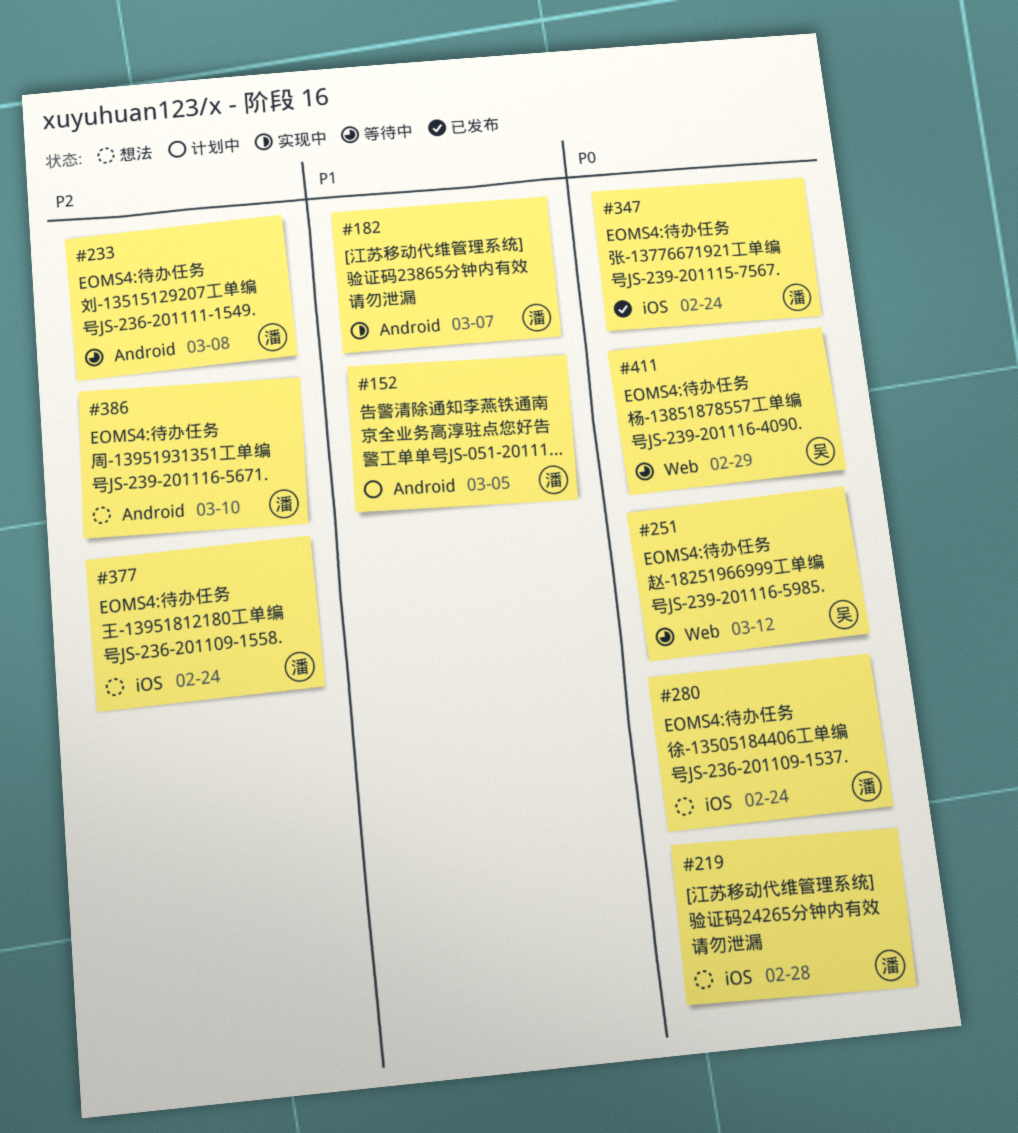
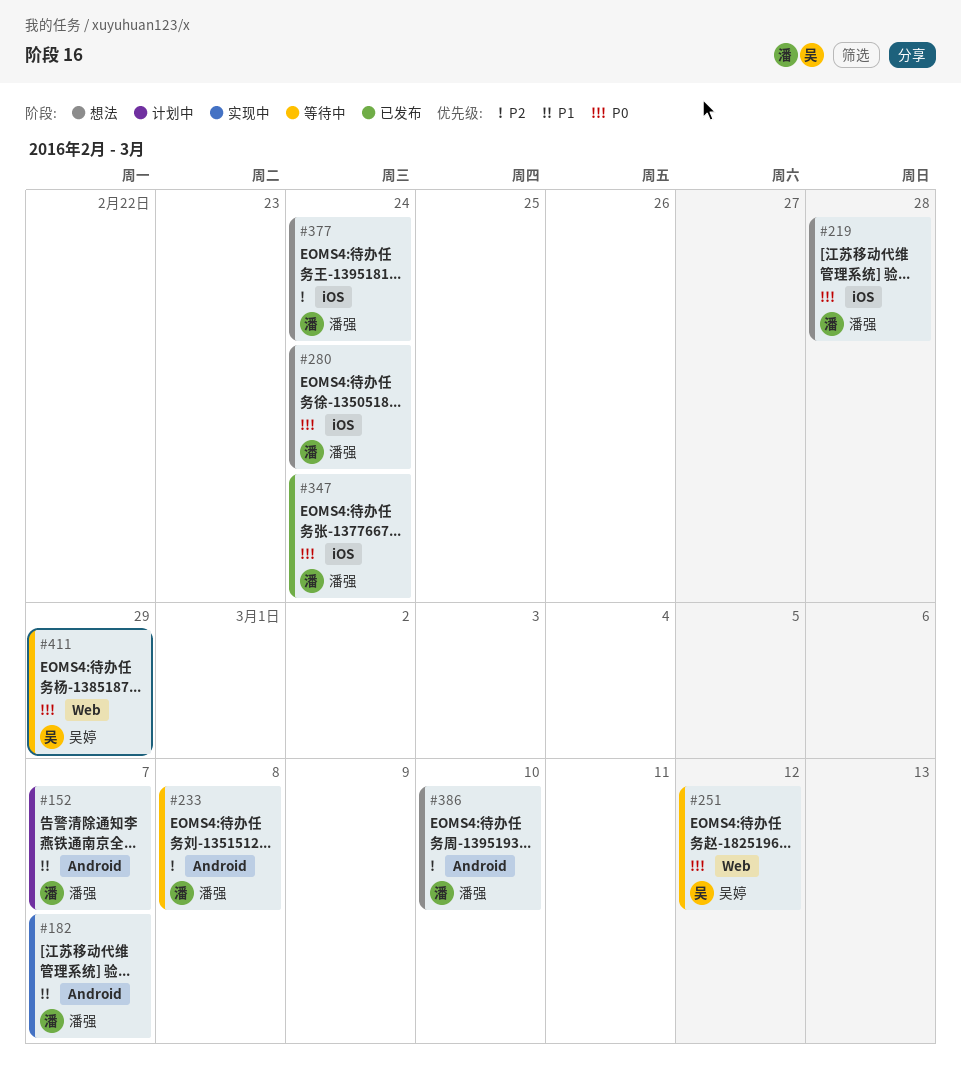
#152, due: Mar 5 -> Mar 7

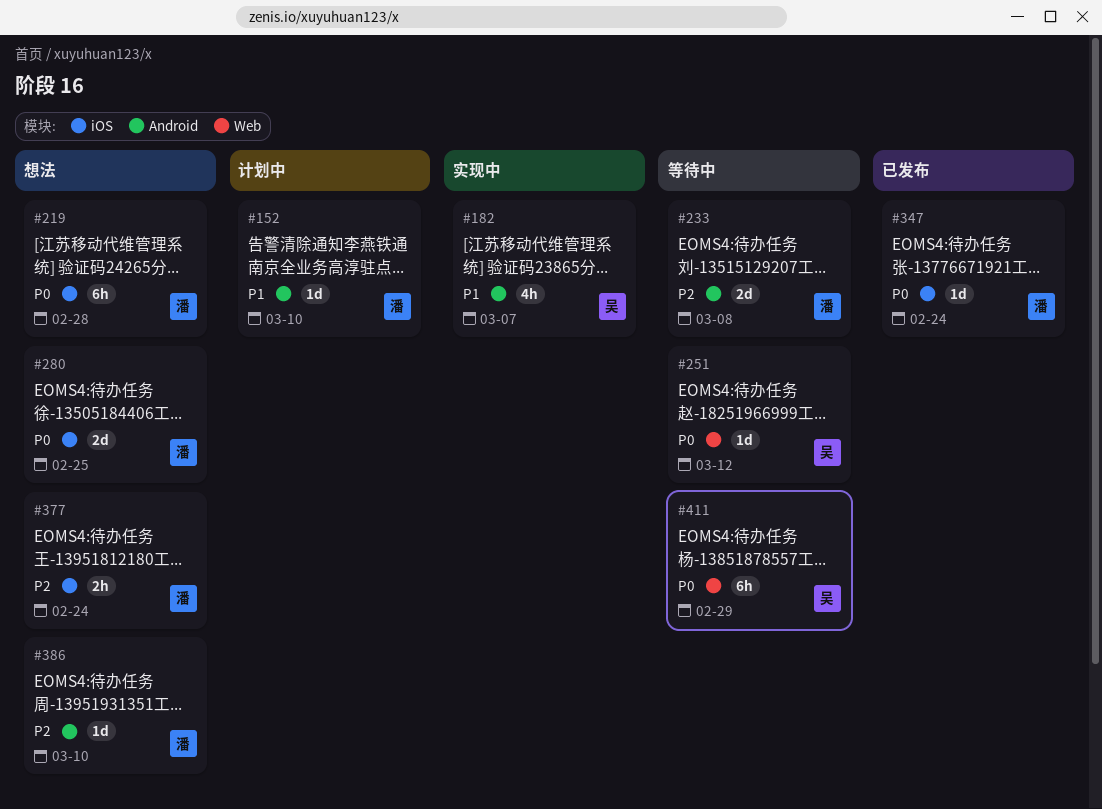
#152, due: Mar 7 -> Mar 10
#182, owner: 潘强 -> 吴婷
#280, due: Feb 24 -> Feb 25

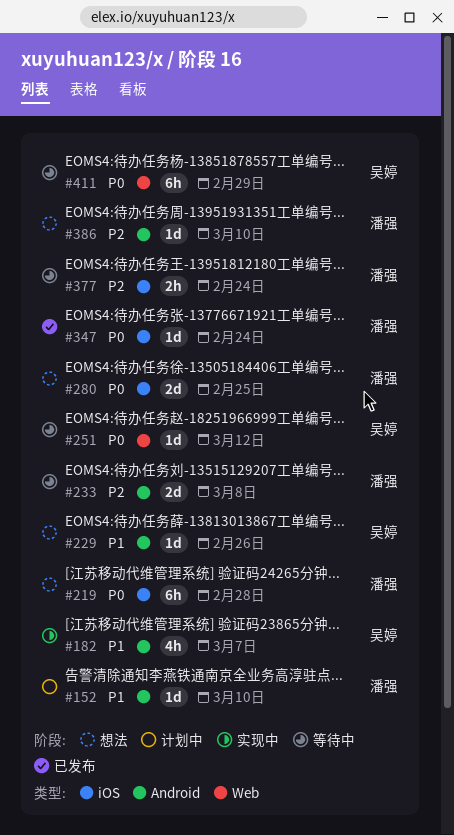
#229: none -> present
#377, status: 想法 -> 等待中

